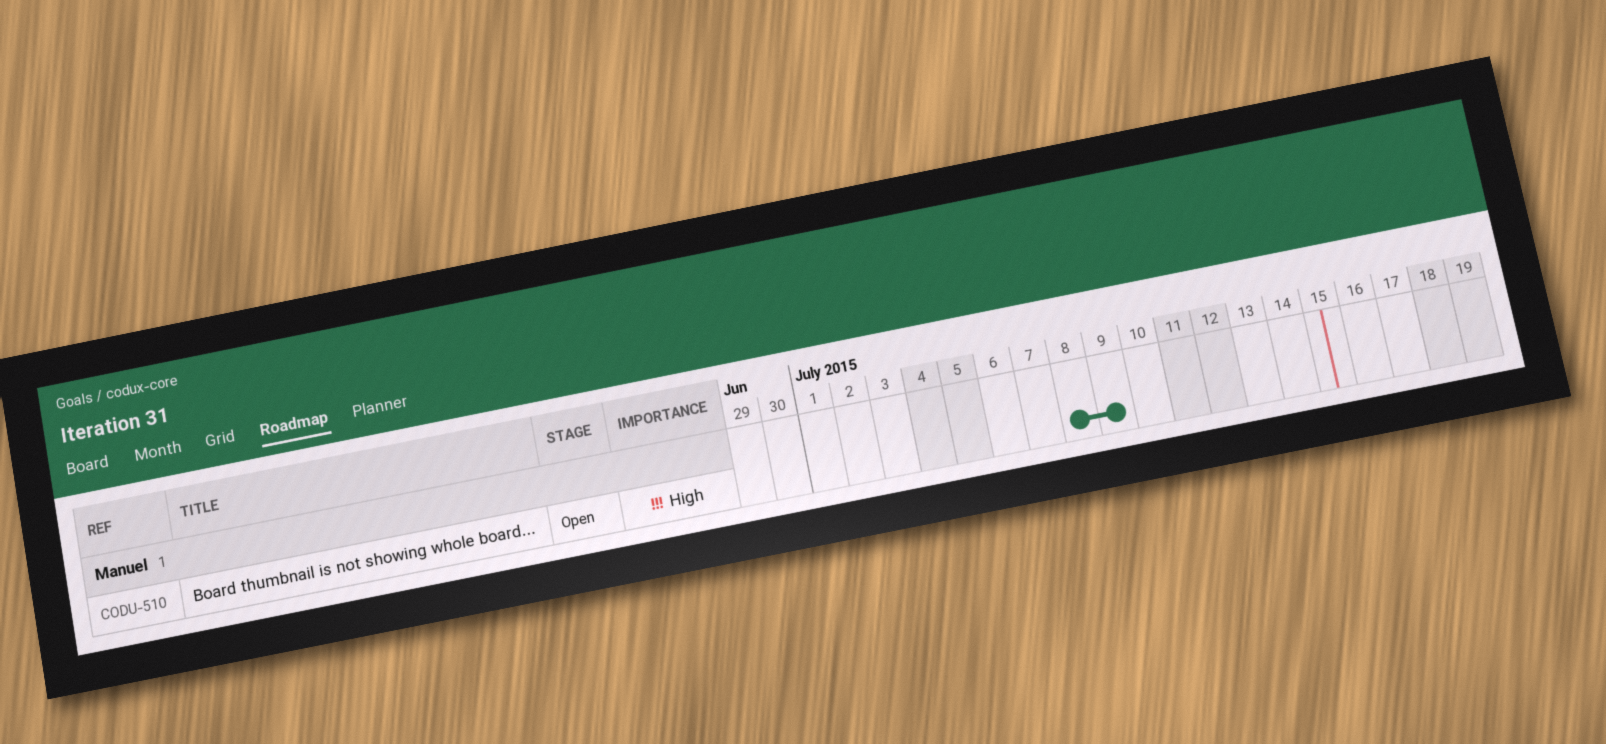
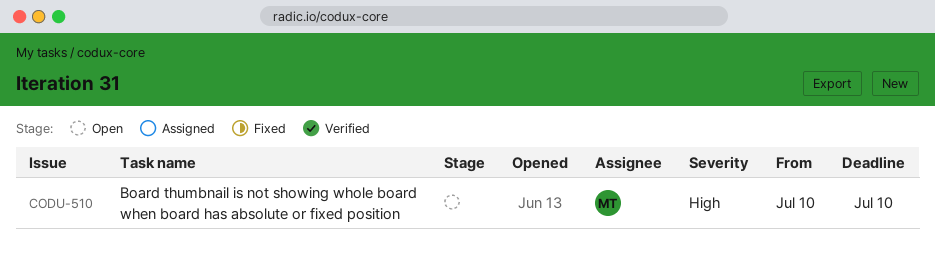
CODU-510, start: Jul 8 -> Jul 10
CODU-510, due: Jul 9 -> Jul 10

